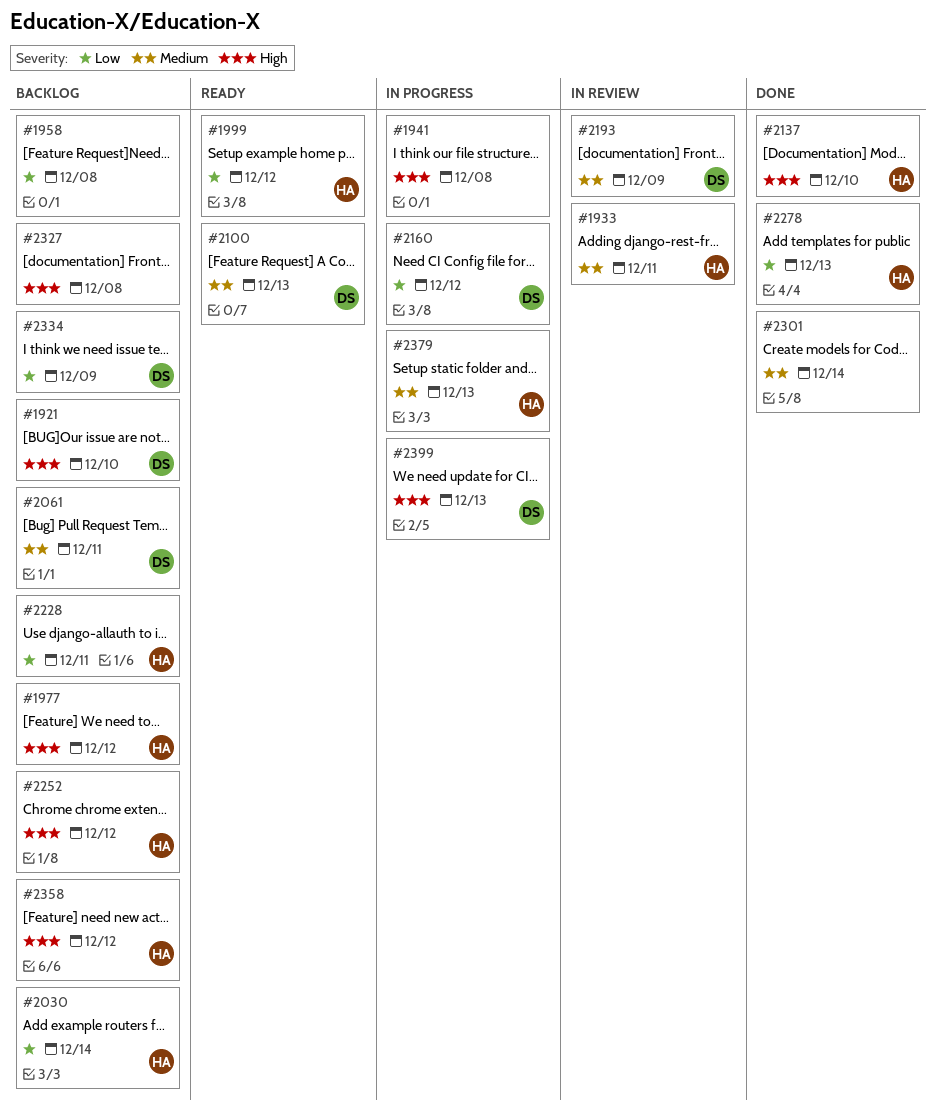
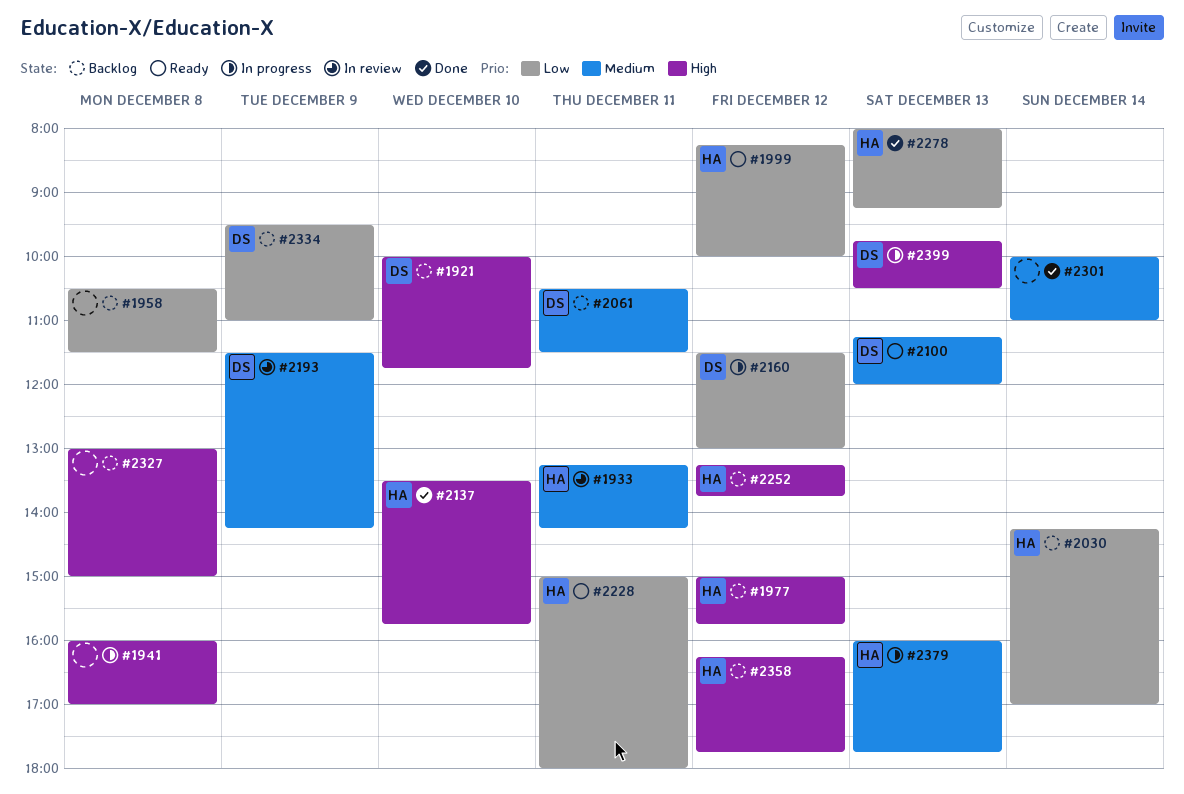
#2228, status: Backlog -> Ready

